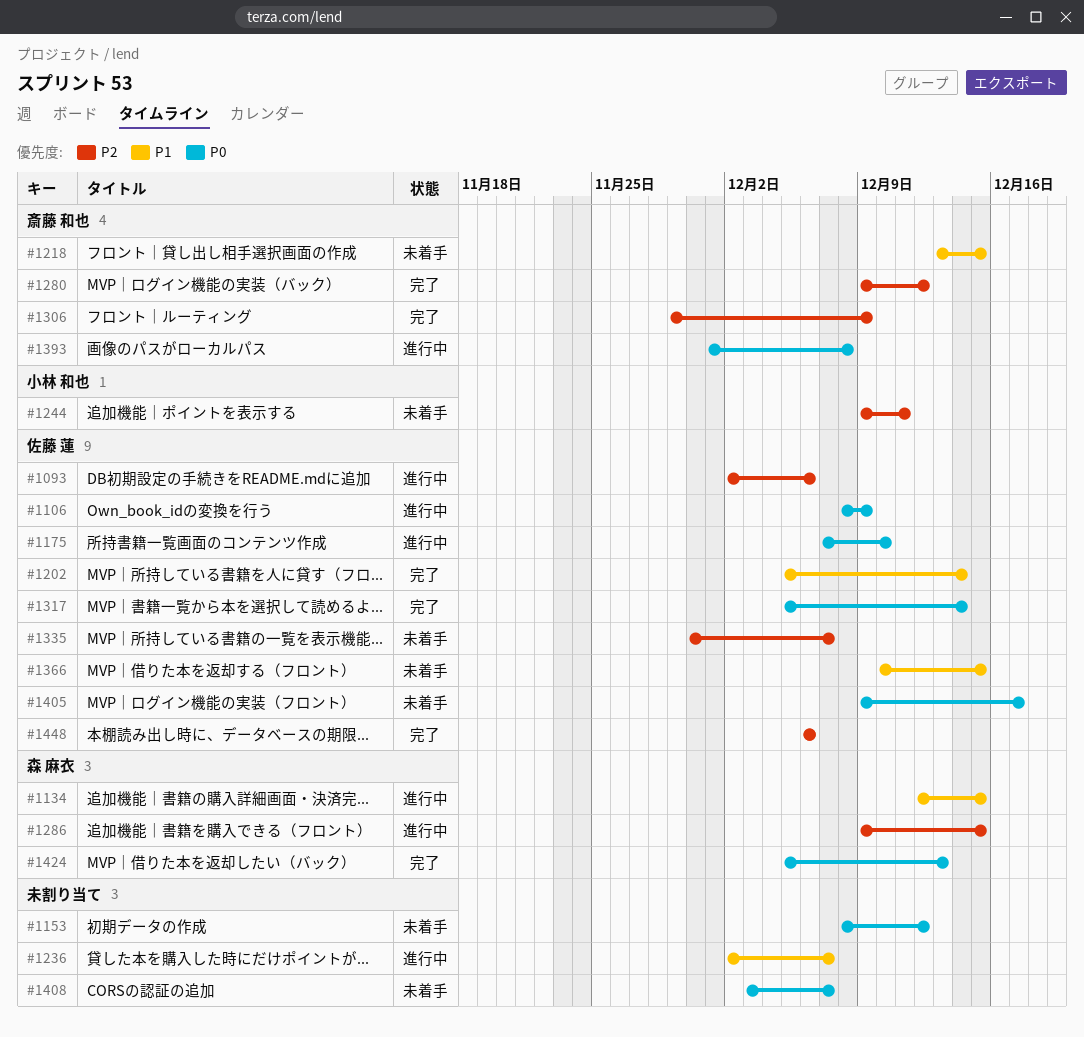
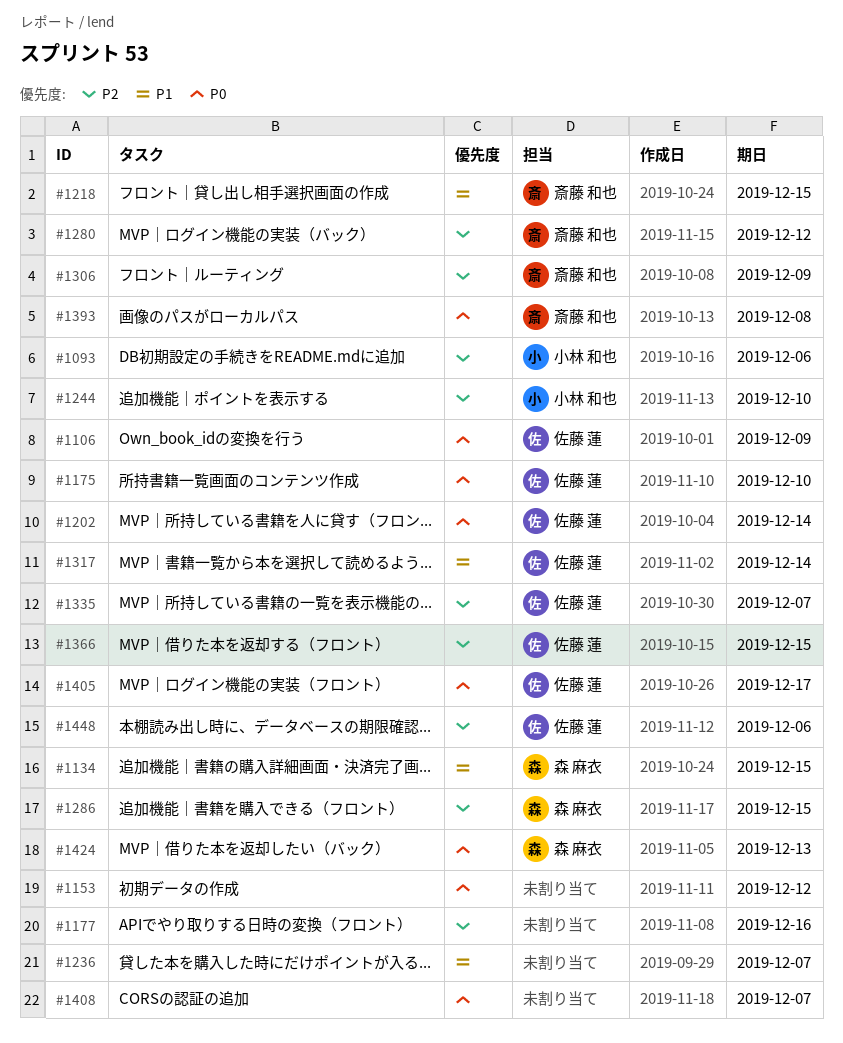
#1093, owner: 佐藤 蓮 -> 小林 和也
#1177: none -> present
#1202, priority: P1 -> P0
#1244, due: Dec 11 -> Dec 10
#1317, priority: P0 -> P1
#1366, priority: P1 -> P2

